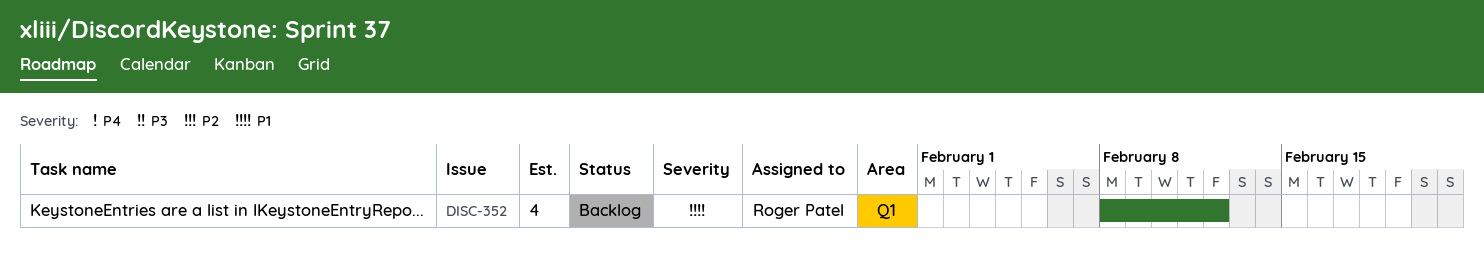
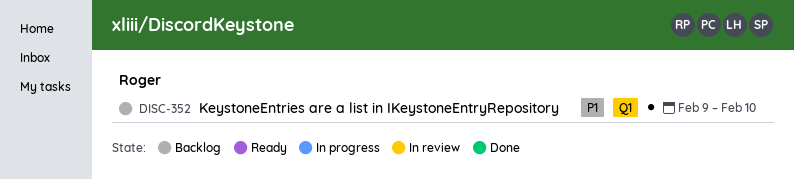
DISC-352, estimate: 4 -> 1
DISC-352, start: Feb 8 -> Feb 9
DISC-352, due: Feb 12 -> Feb 10

